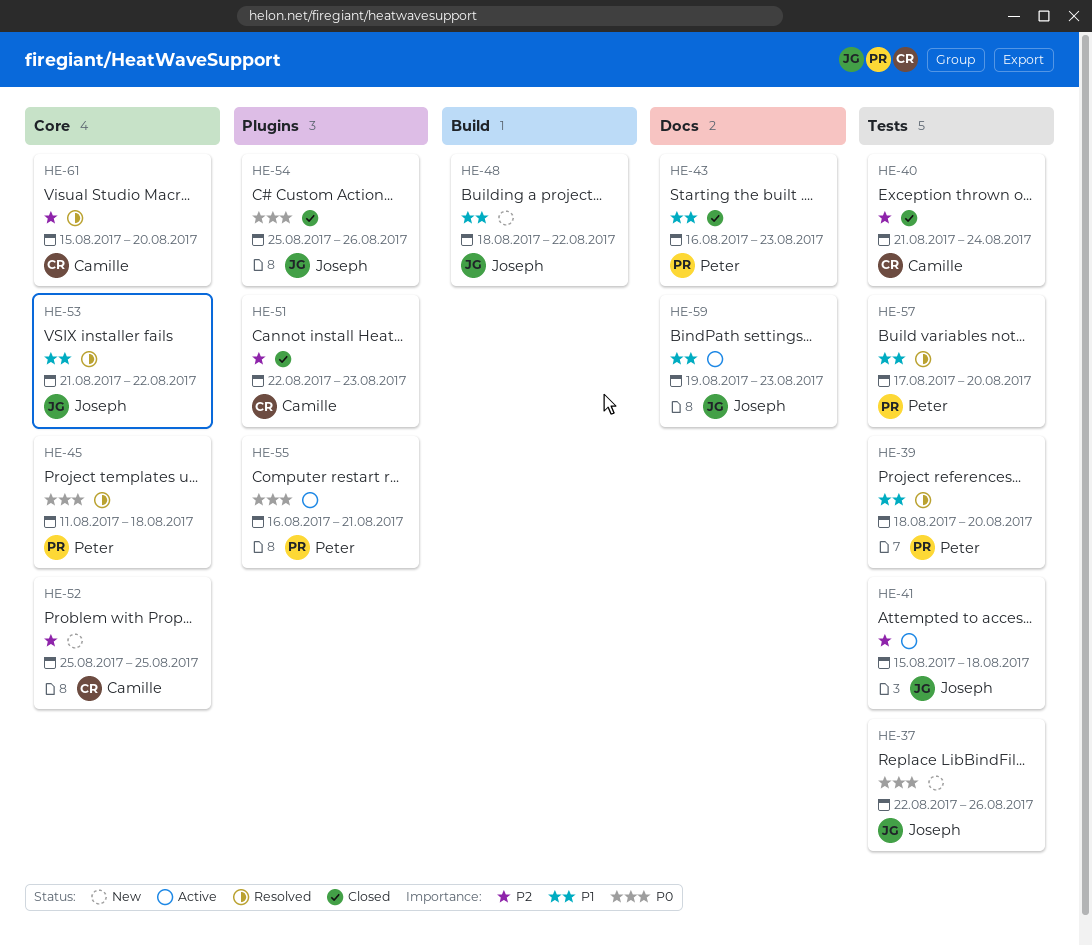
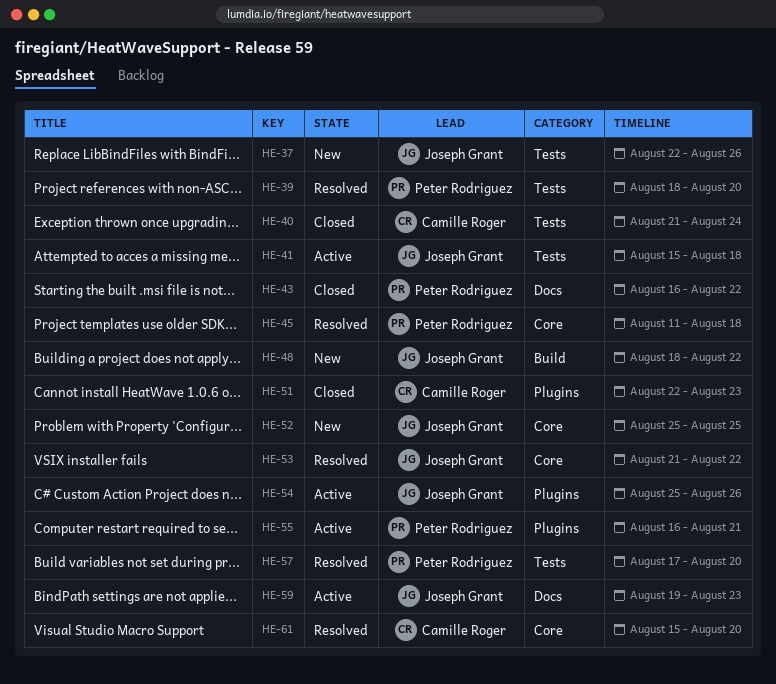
HE-43, due: Aug 23 -> Aug 22
HE-52, owner: Camille Roger -> Joseph Grant
HE-54, status: Closed -> Active

